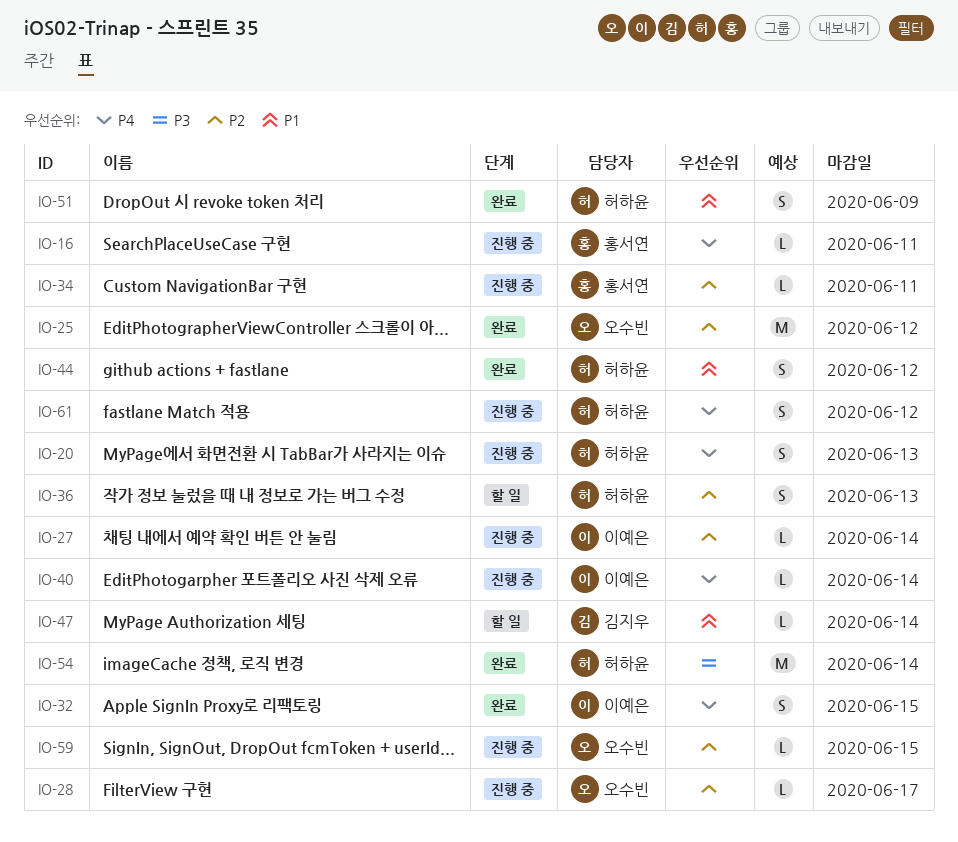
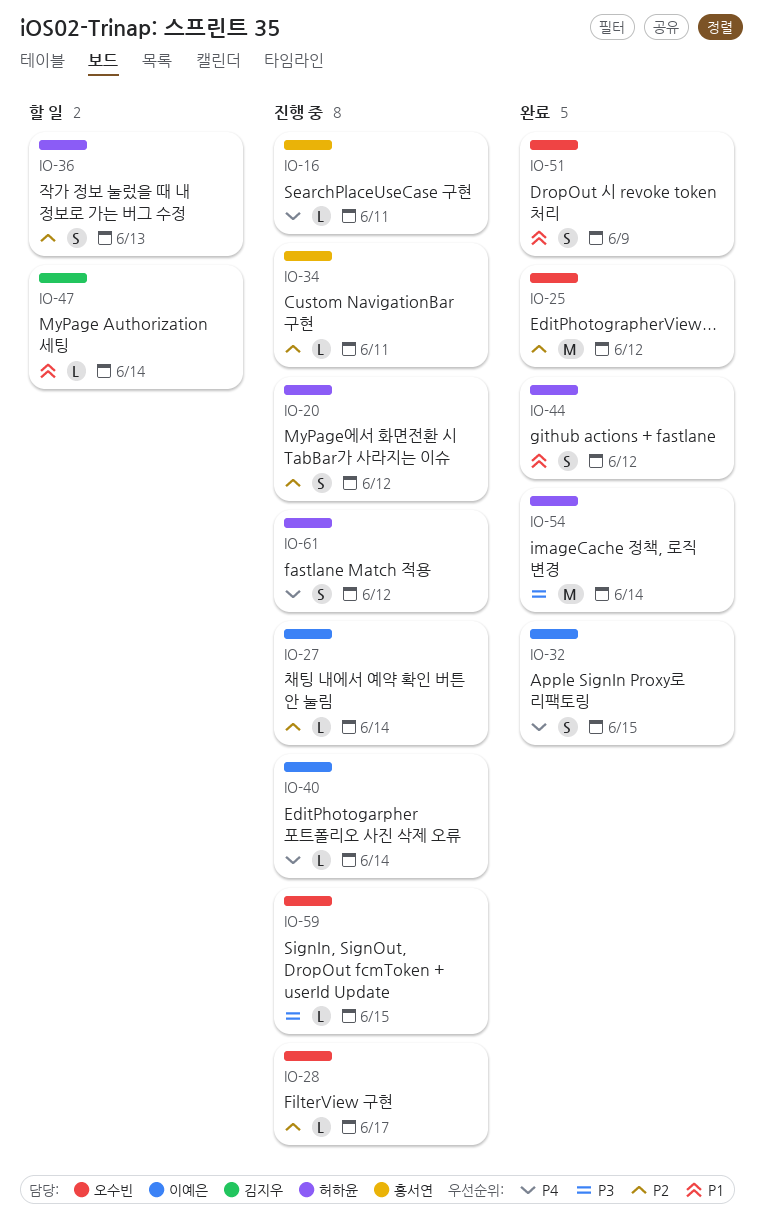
IO-20, priority: P4 -> P2
IO-20, due: Jun 13 -> Jun 12
IO-51, owner: 허하윤 -> 오수빈
IO-59, priority: P2 -> P3

